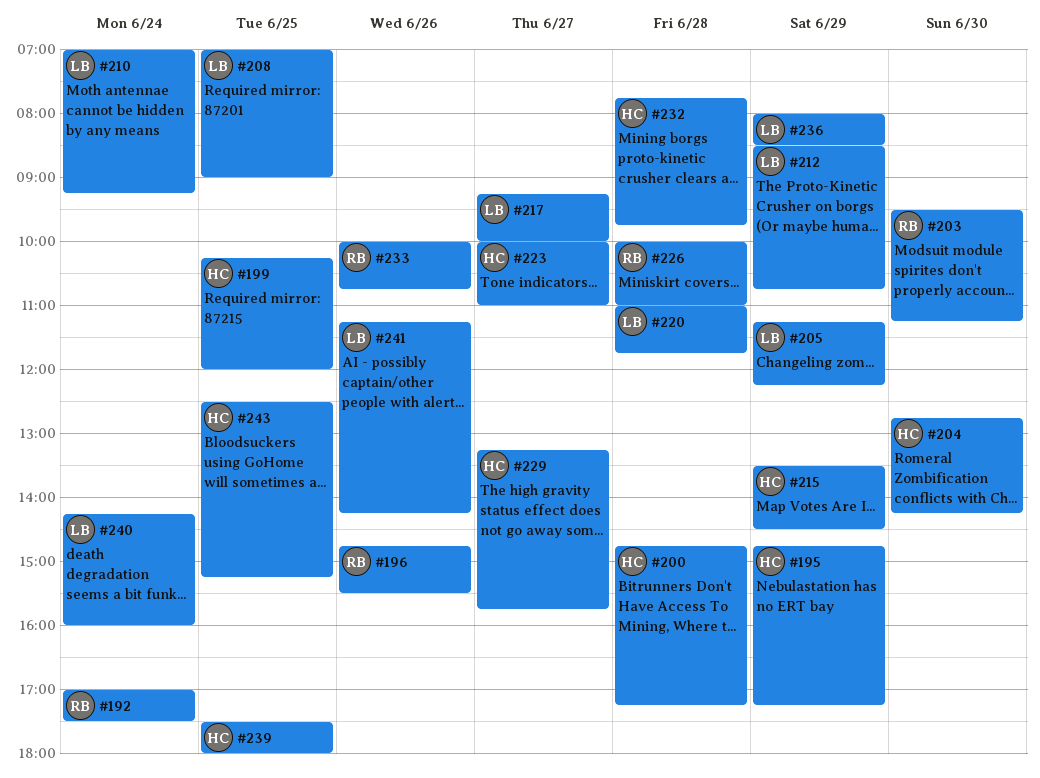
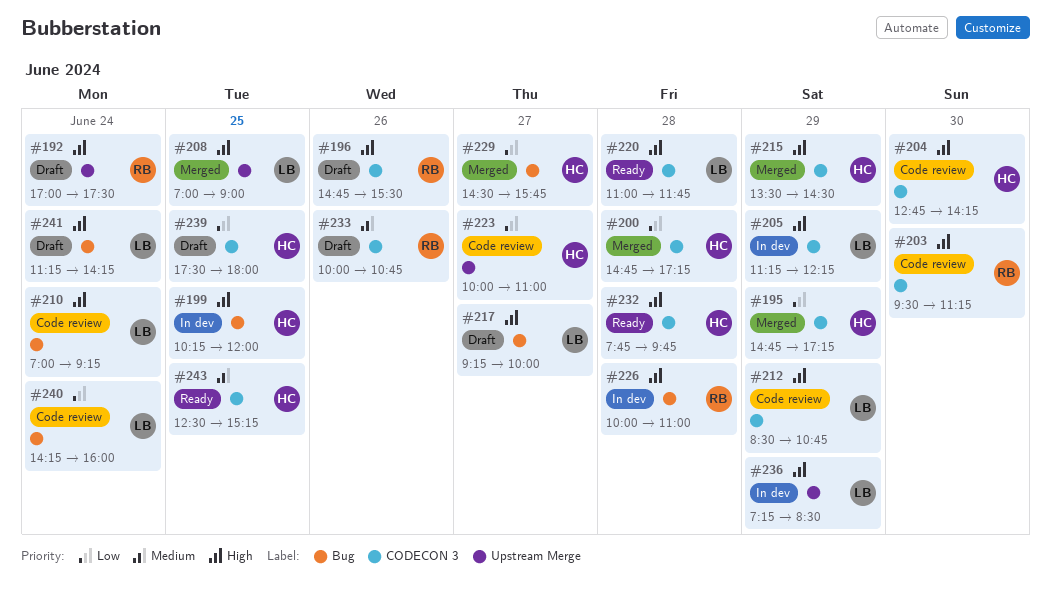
#229, begins: 13:15 -> 14:30
#236, begins: 08:00 -> 07:15
#241, day: Jun 26 -> Jun 24

